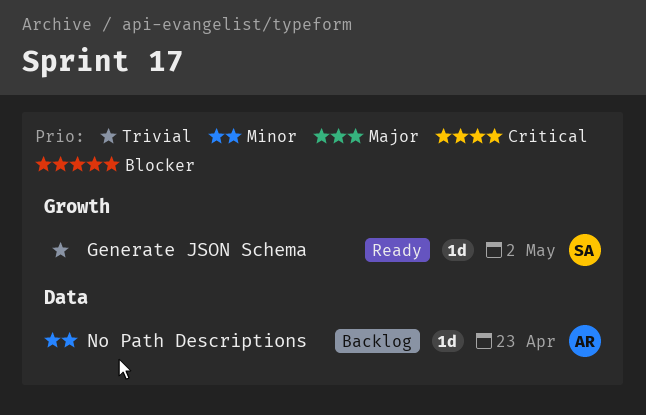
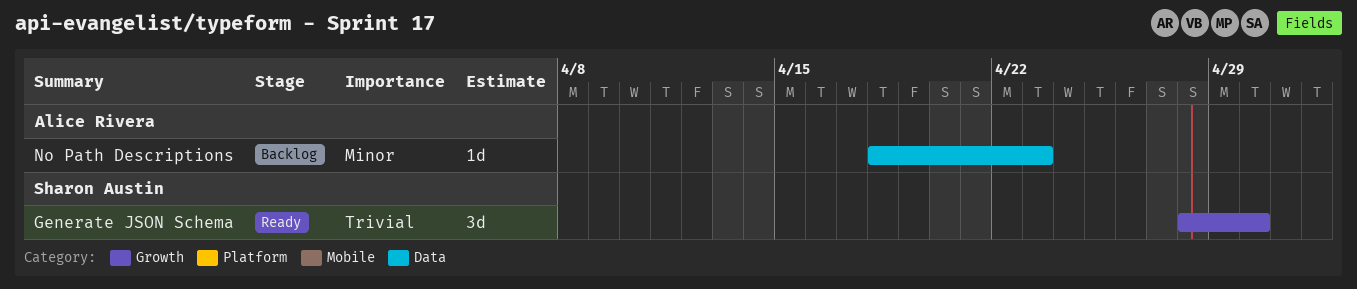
Generate JSON Schema, estimate: 1d -> 3d
Generate JSON Schema, due: May 2 -> Apr 30

